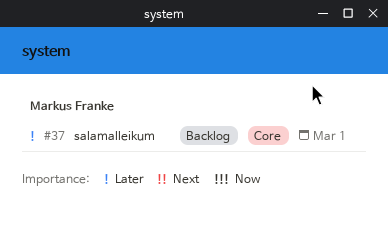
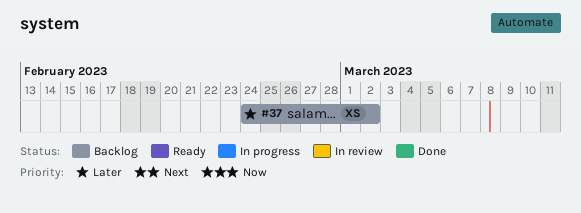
#37, due: Mar 1 -> Mar 2

